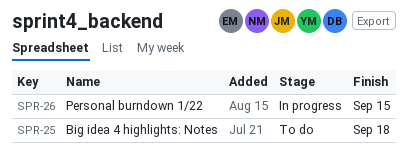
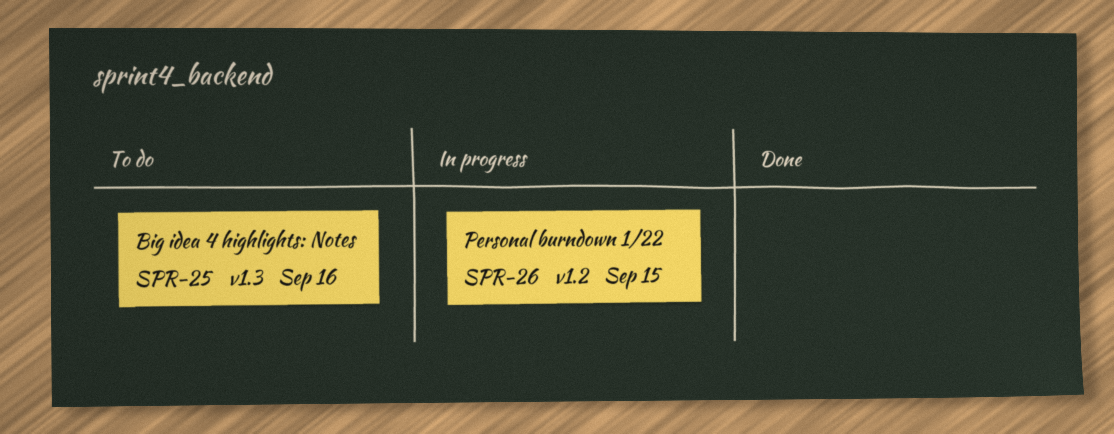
SPR-25, due: Sep 18 -> Sep 16

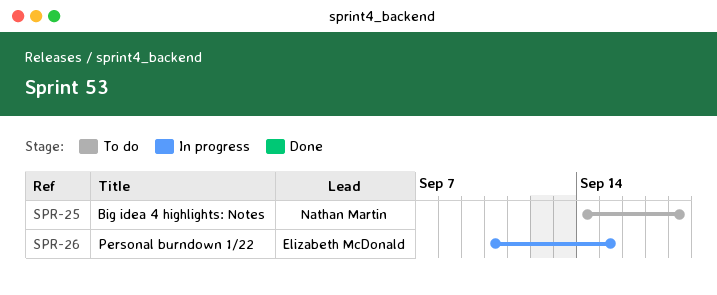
SPR-25, due: Sep 16 -> Sep 18

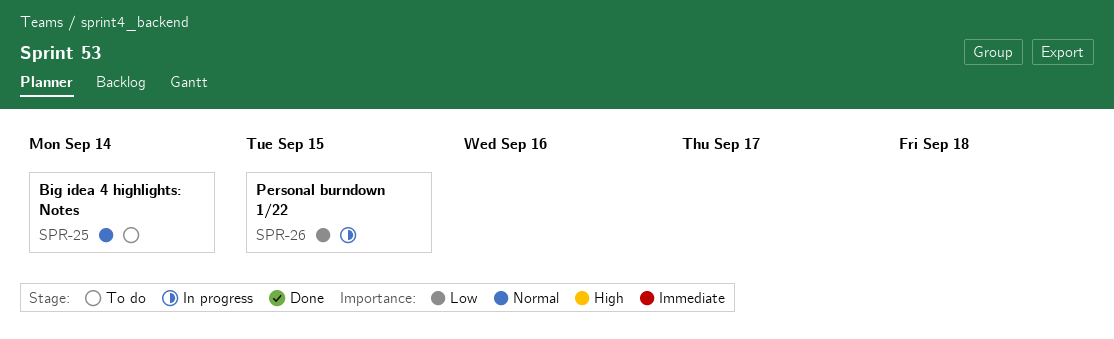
SPR-25, due: Sep 18 -> Sep 14

